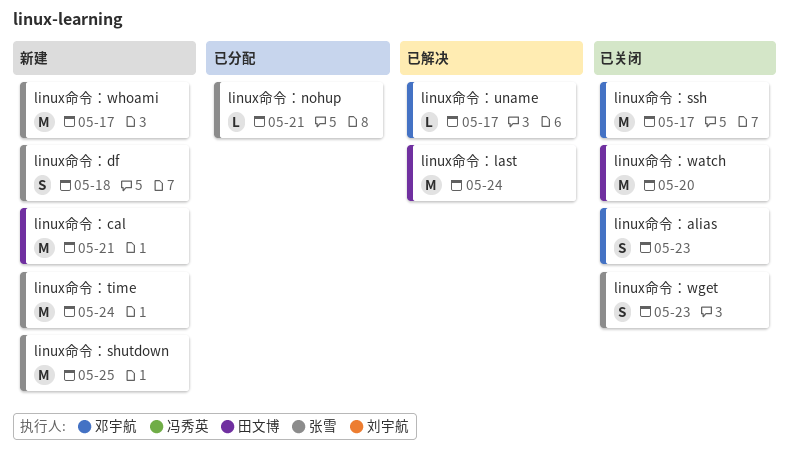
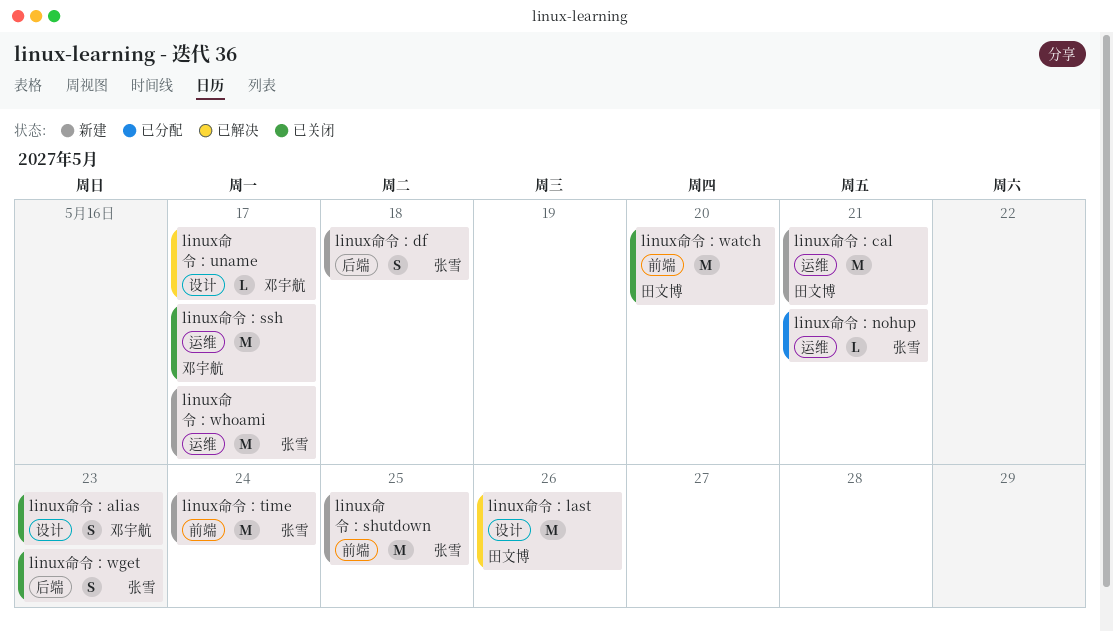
linux命令：last, due: May 24 -> May 26

